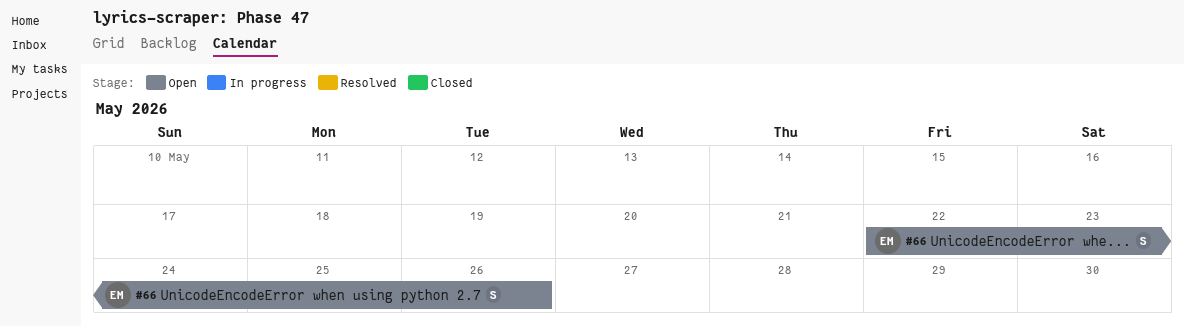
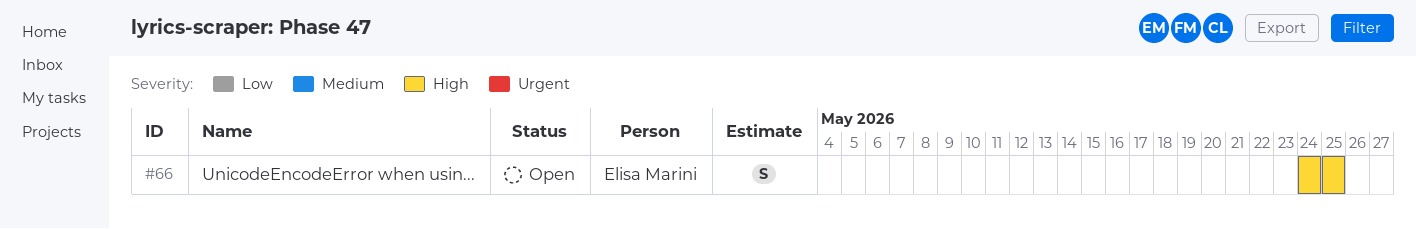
#66, start: May 22 -> May 24
#66, due: May 26 -> May 25

